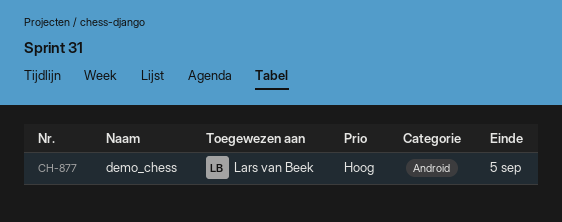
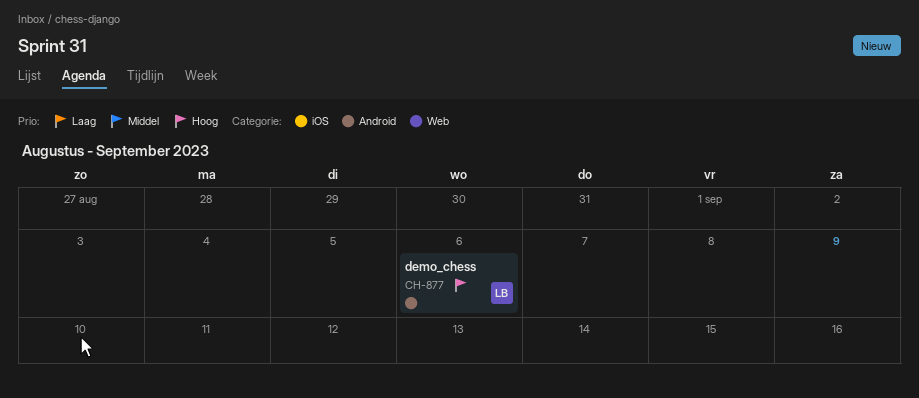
CH-877, due: Sep 5 -> Sep 6

